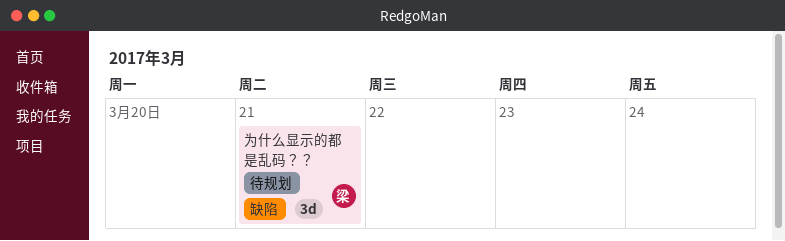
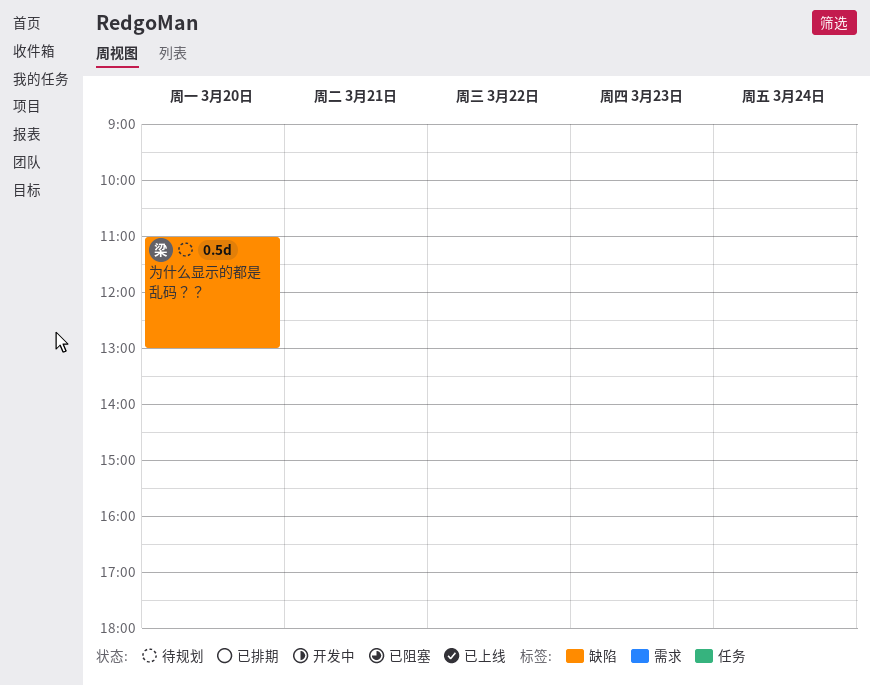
为什么显示的都是乱码？？, estimate: 3d -> 0.5d
为什么显示的都是乱码？？, day: Mar 21 -> Mar 20

